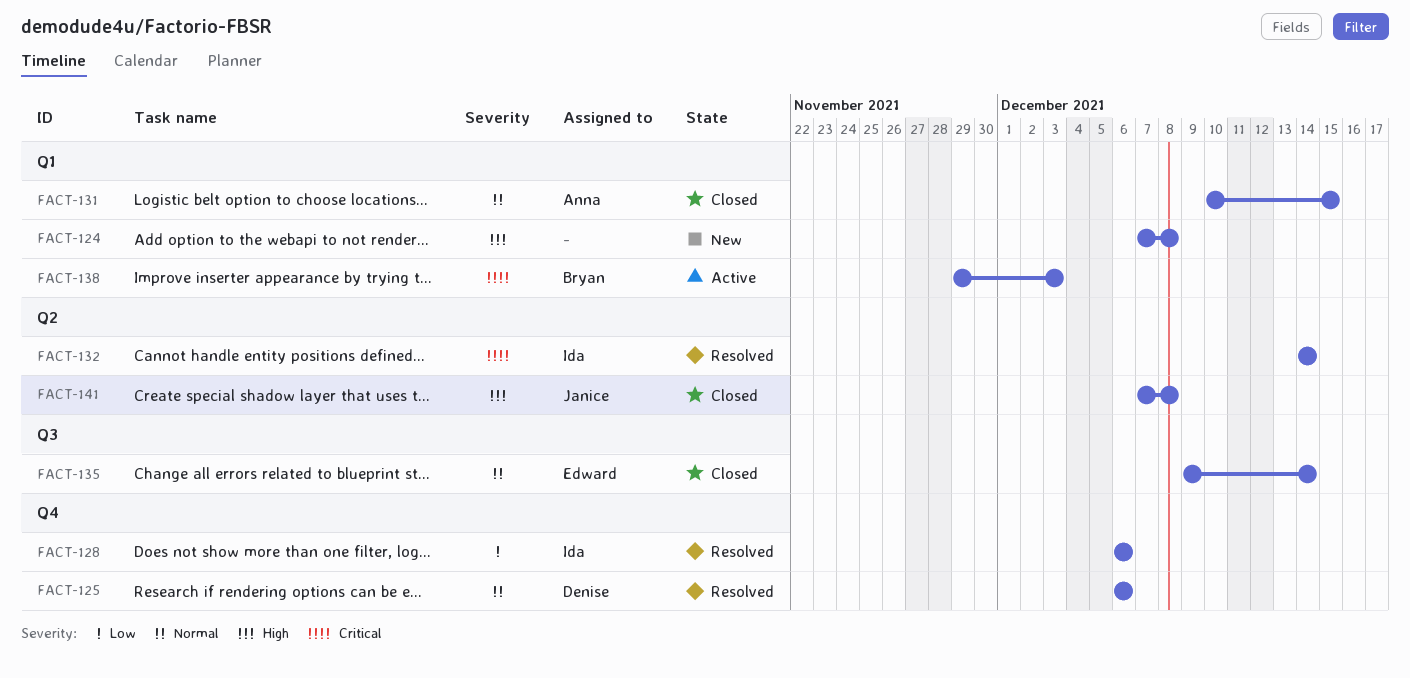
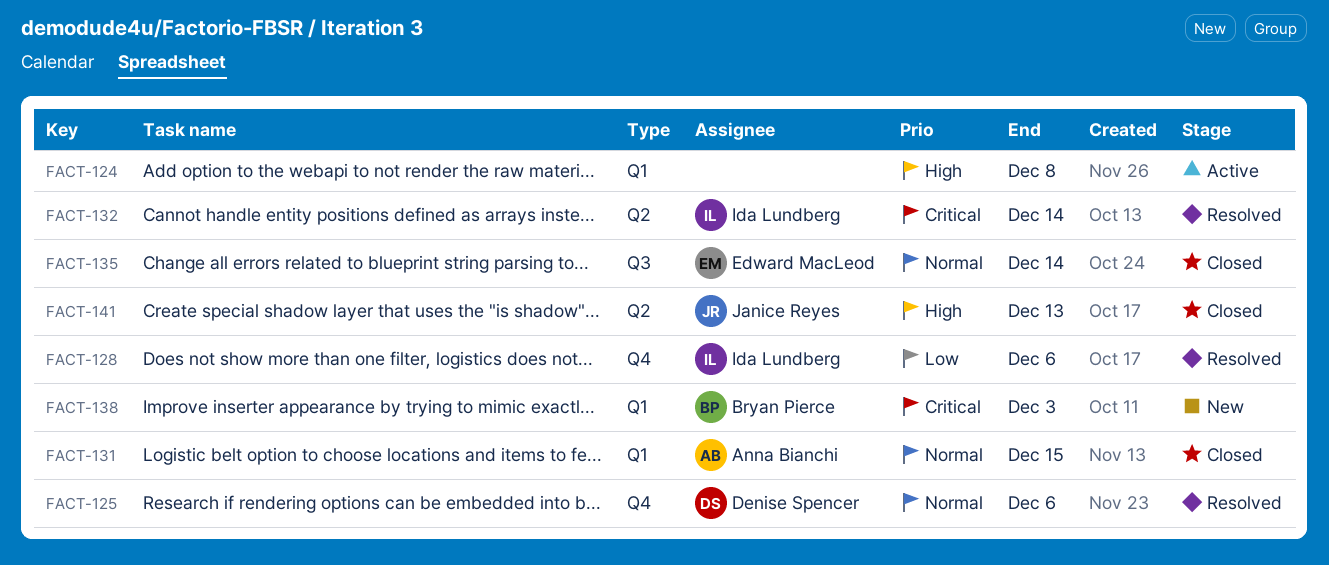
FACT-124, status: New -> Active
FACT-138, status: Active -> New
FACT-141, due: Dec 8 -> Dec 13

